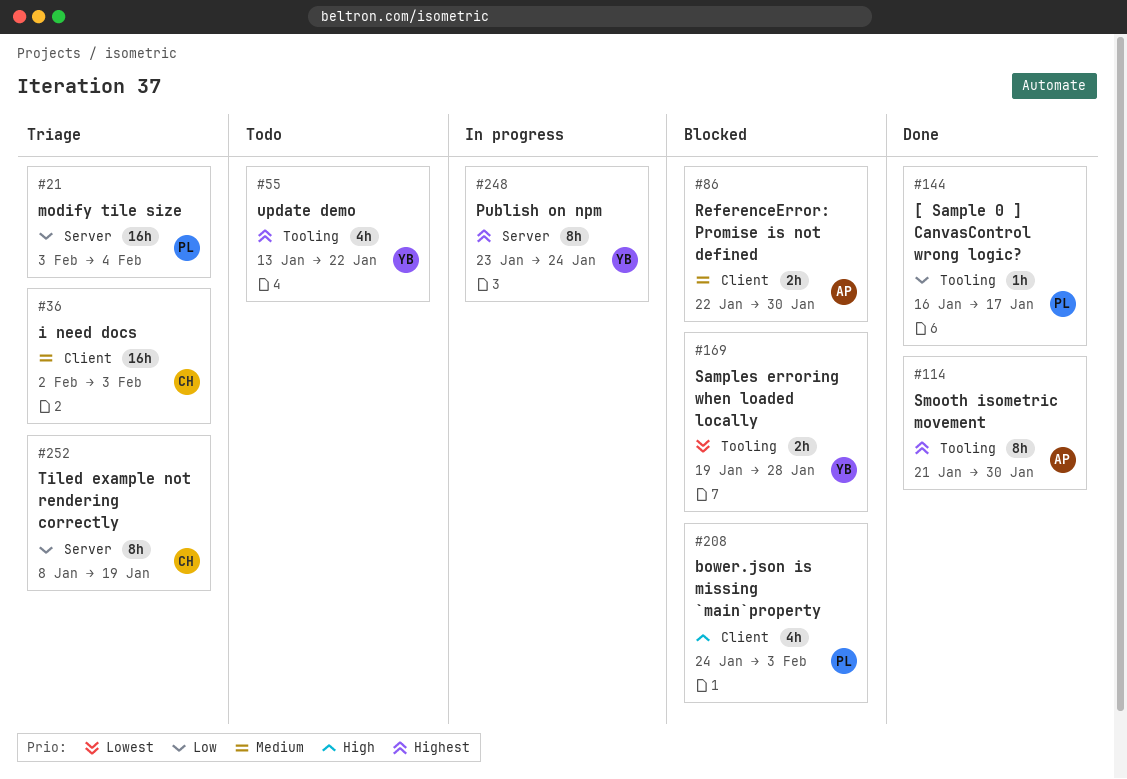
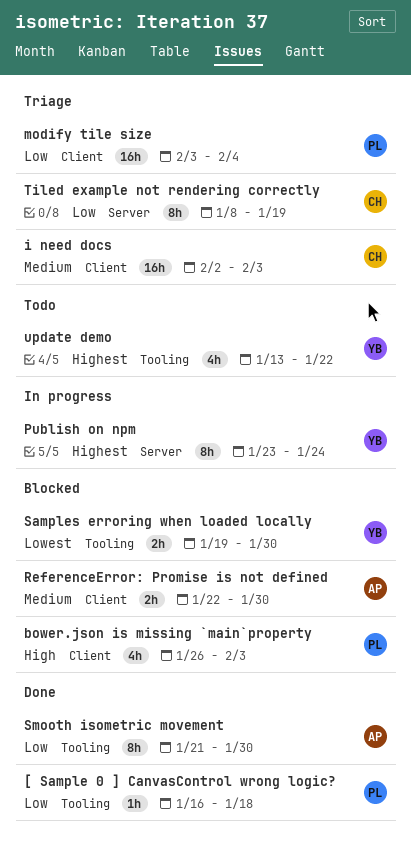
[ Sample 0 ] CanvasControl wrong logic?, due: Jan 17 -> Jan 18
bower.json is missing `main`property, start: Jan 24 -> Jan 26
modify tile size, label: Server -> Client
Samples erroring when loaded locally, due: Jan 28 -> Jan 30
Smooth isometric movement, priority: Highest -> Low

